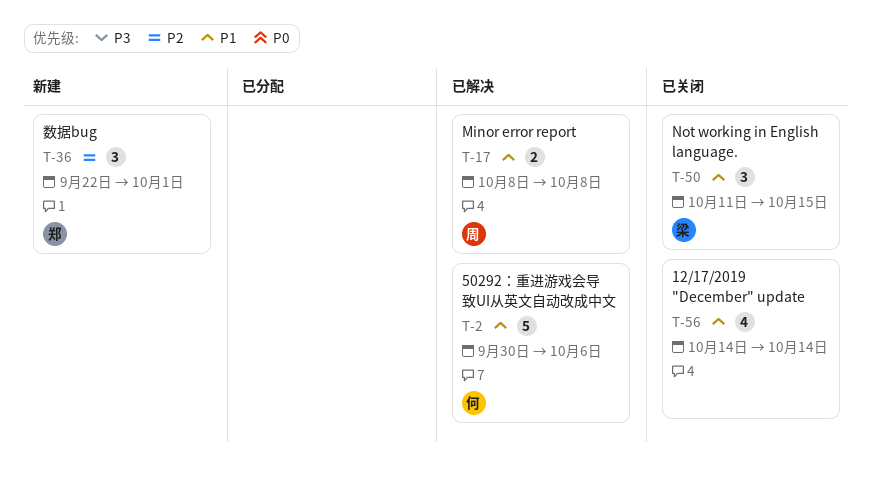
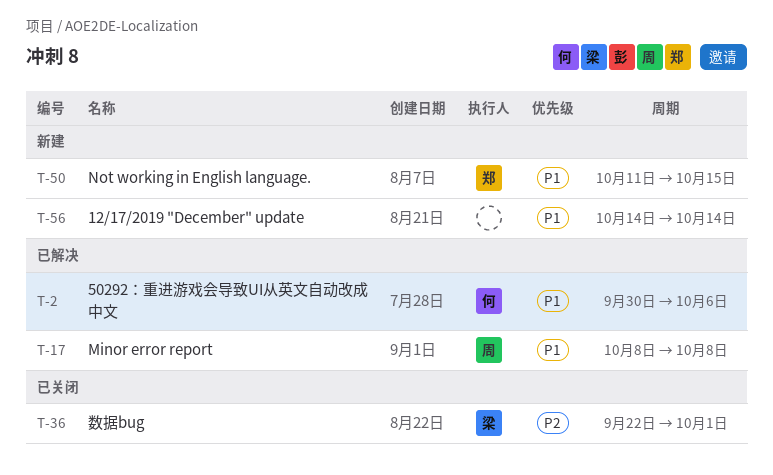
T-36, status: 新建 -> 已关闭
T-36, owner: 郑 -> 梁
T-50, status: 已关闭 -> 新建
T-50, owner: 梁 -> 郑
T-56, status: 已关闭 -> 新建

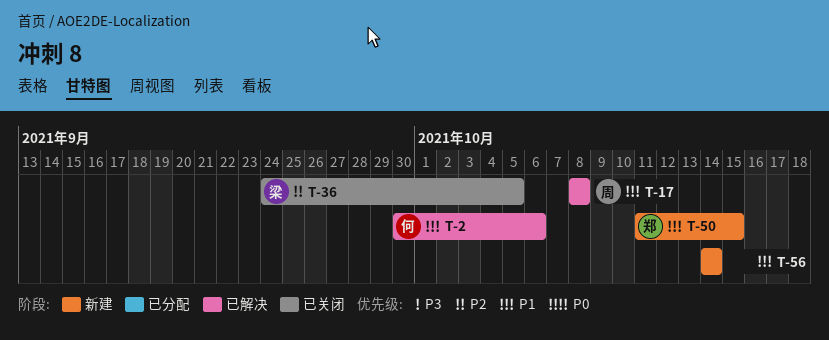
T-36, start: Sep 22 -> Sep 24
T-36, due: Oct 1 -> Oct 5

